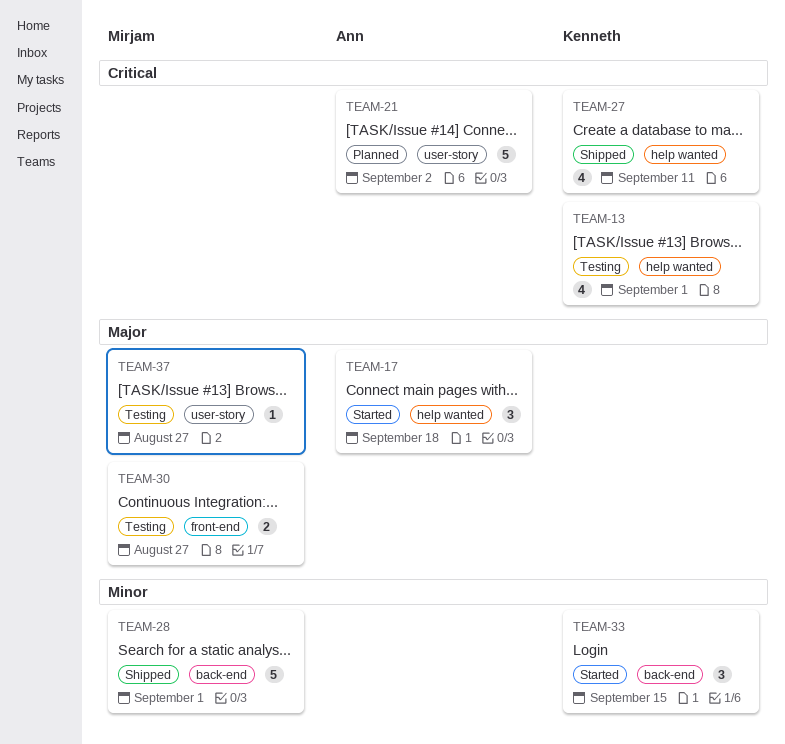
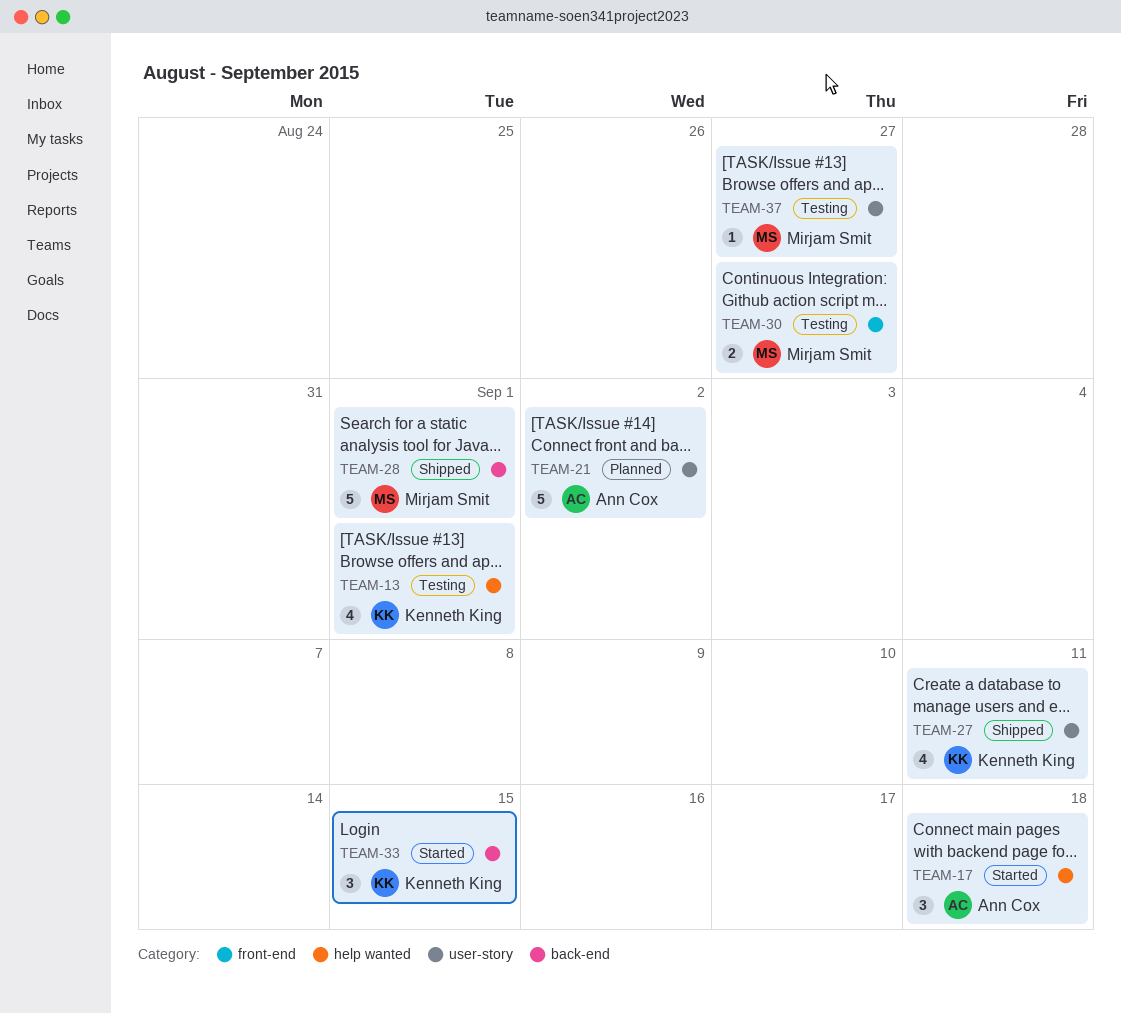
TEAM-27, label: help wanted -> user-story

